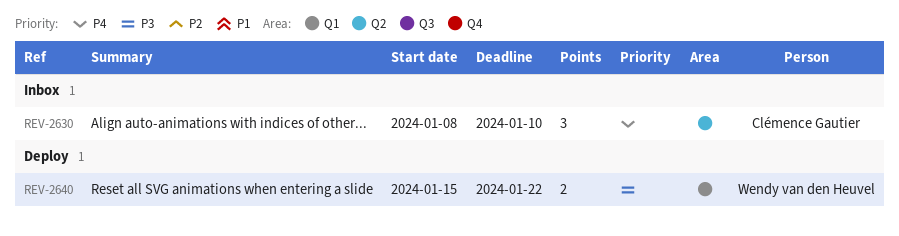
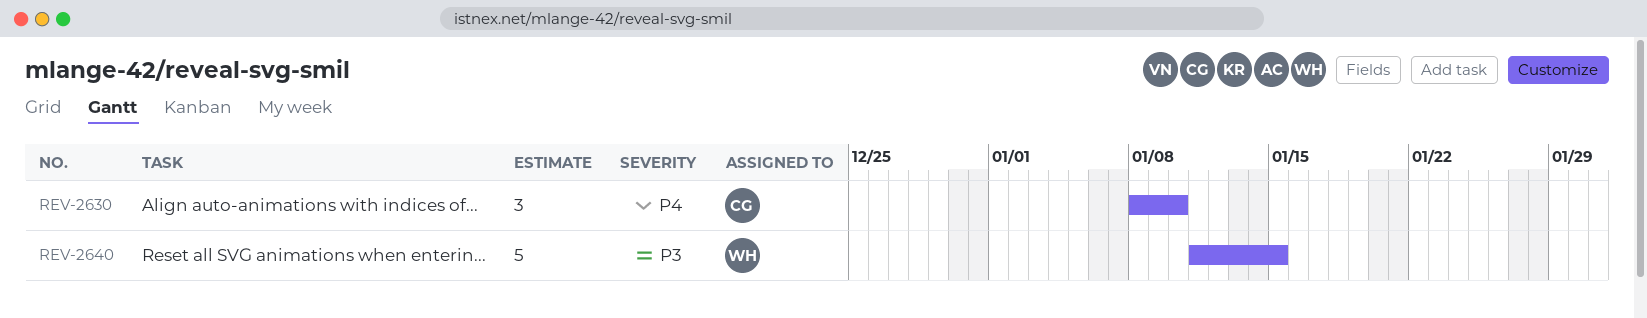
REV-2640, estimate: 2 -> 5
REV-2640, start: Jan 15 -> Jan 11
REV-2640, due: Jan 22 -> Jan 15

